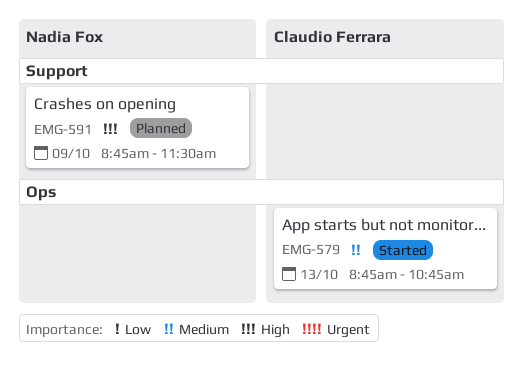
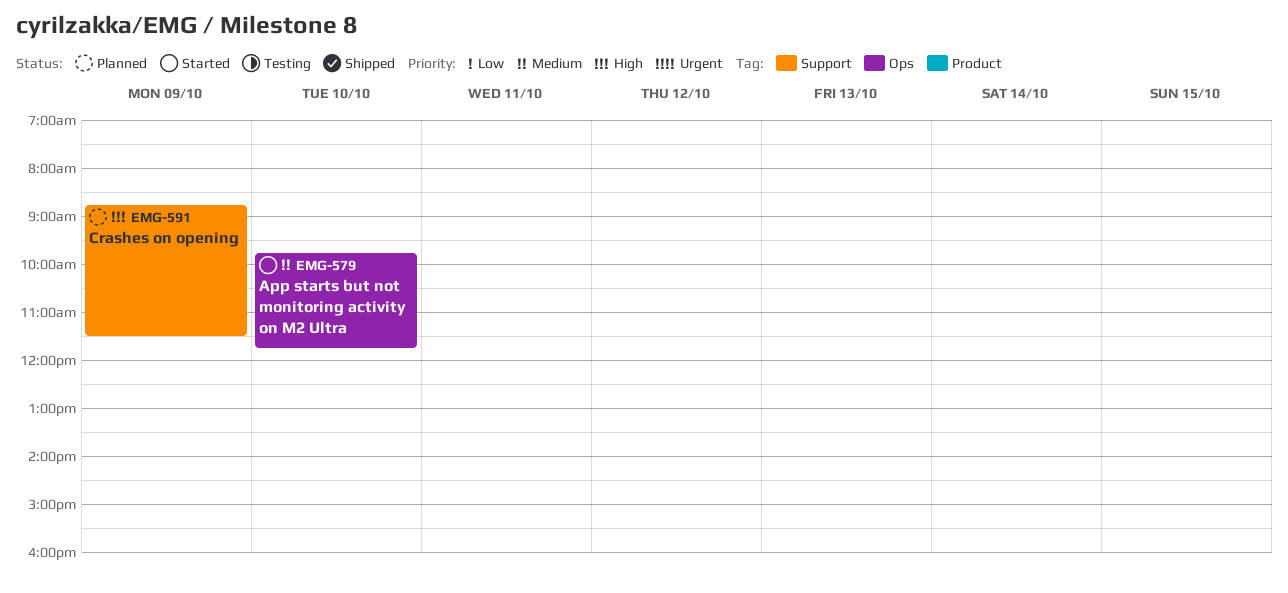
EMG-579, day: Oct 13 -> Oct 10
EMG-579, begins: 08:45 -> 09:45
EMG-579, ends: 10:45 -> 11:45

